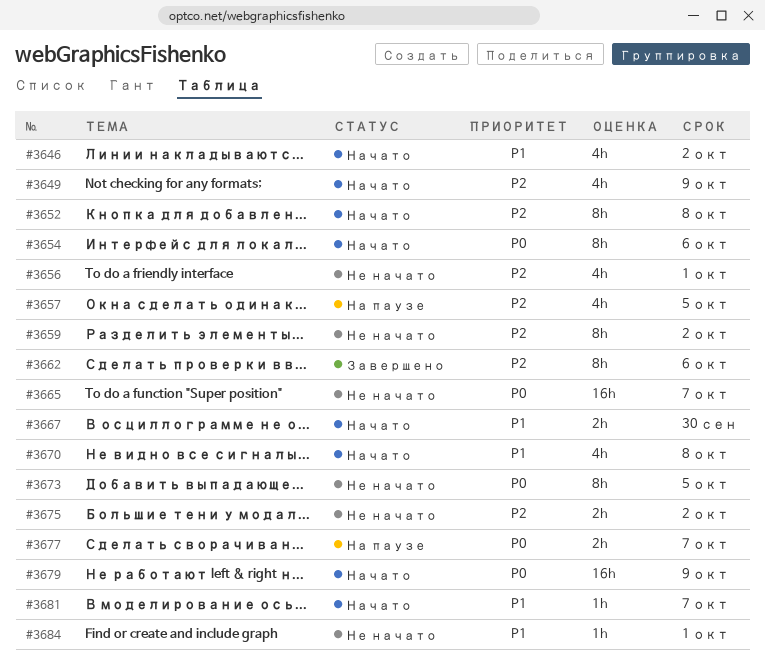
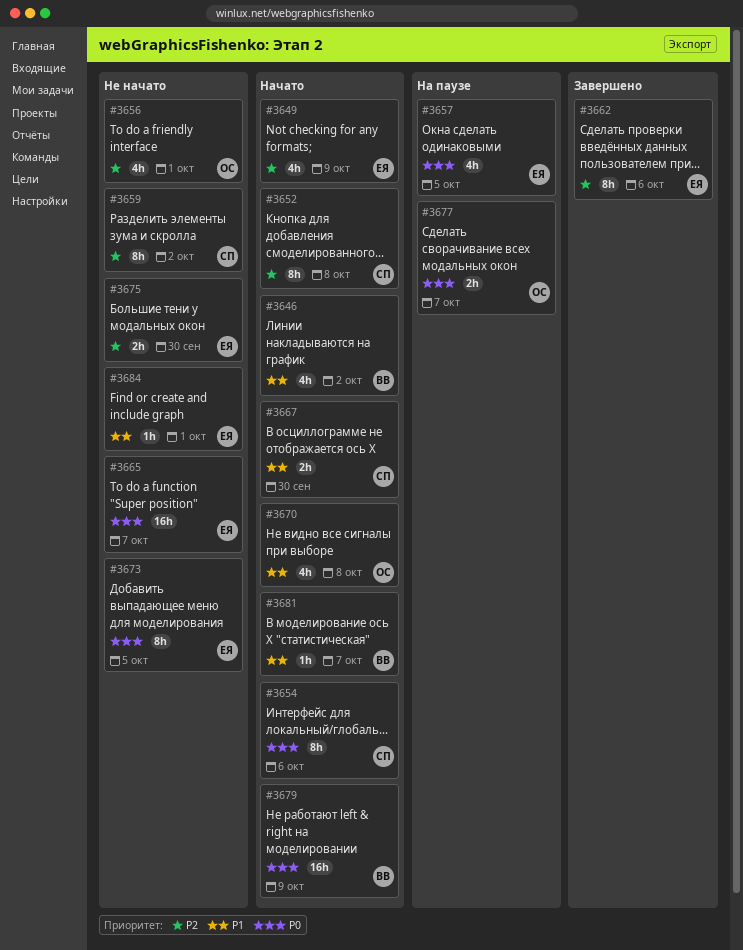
#3657, priority: P2 -> P0
#3675, due: Oct 2 -> Sep 30

